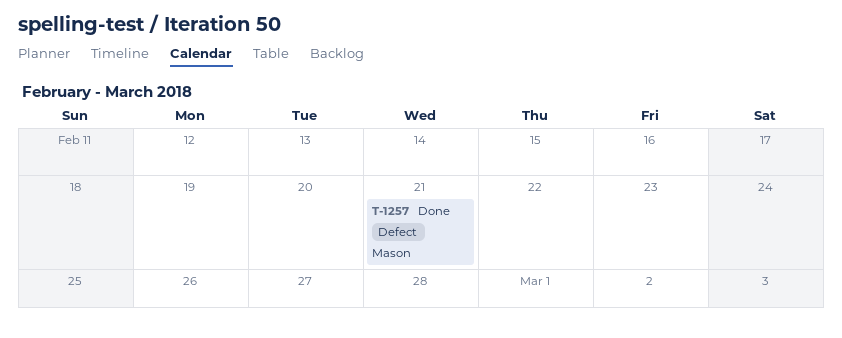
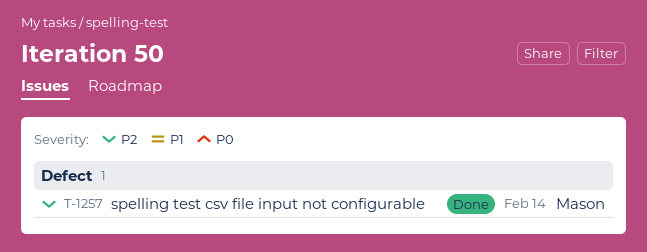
T-1257, due: Feb 21 -> Feb 14

